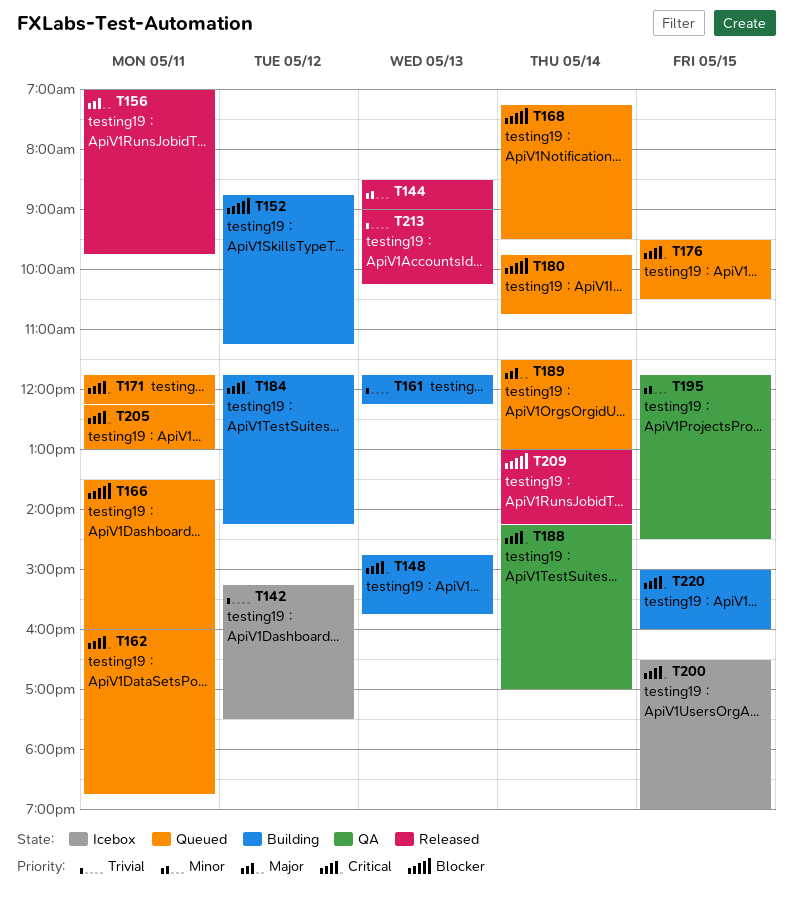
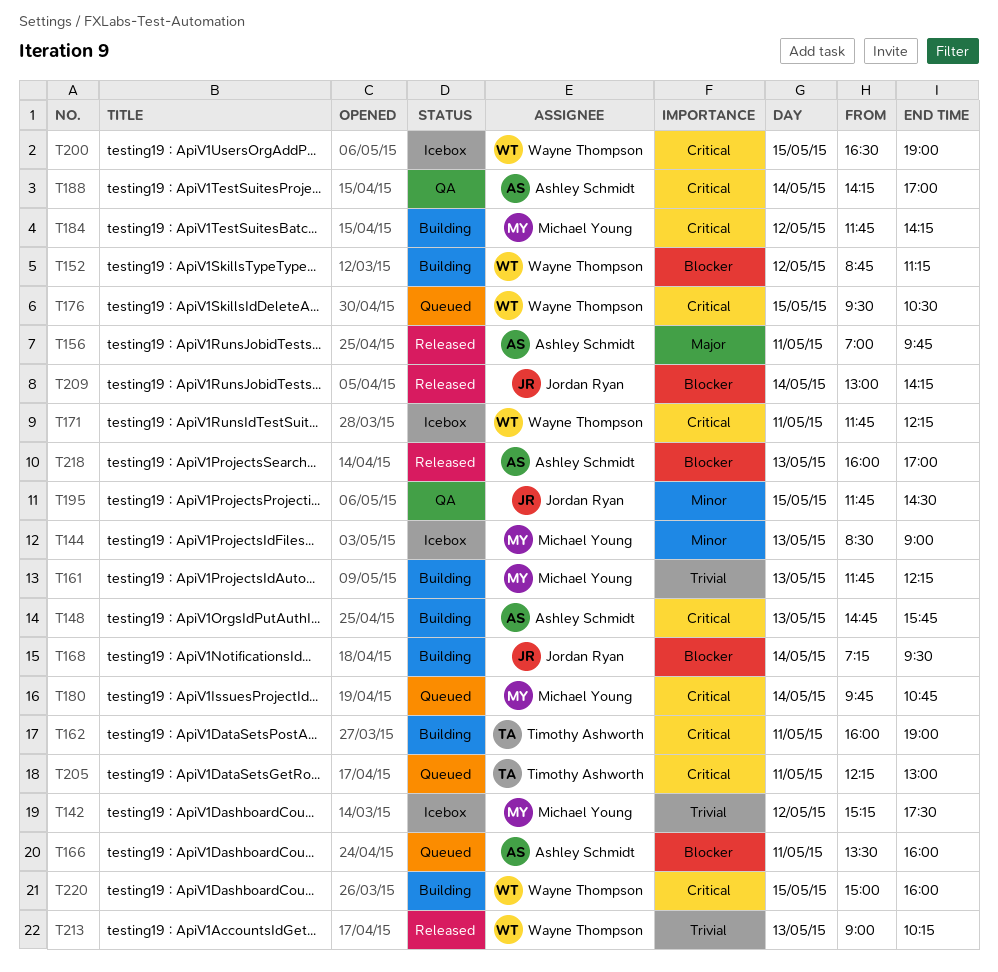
T144, status: Released -> Icebox
T162, status: Queued -> Building
T162, ends: 18:45 -> 19:00
T168, status: Queued -> Building
T171, status: Queued -> Icebox
T180, priority: Blocker -> Critical
T189: present -> none
T218: none -> present

